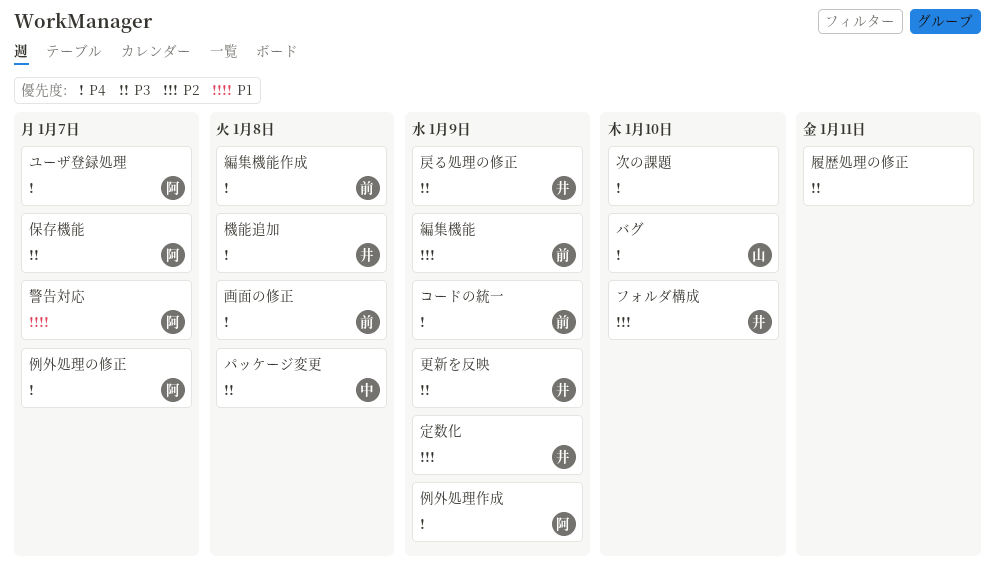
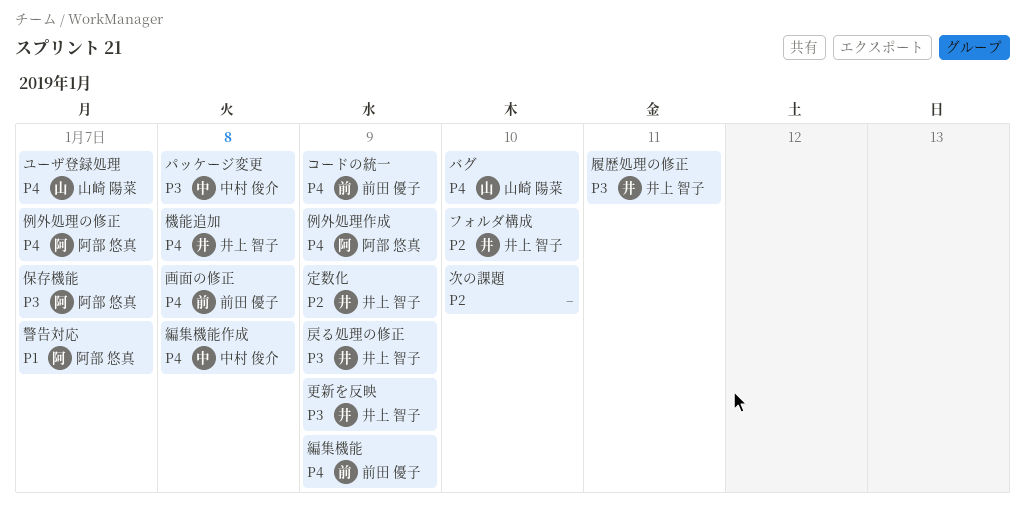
ユーザ登録処理, owner: 阿部 悠真 -> 山崎 陽菜
履歴処理の修正, owner: none -> 井上 智子
次の課題, priority: P4 -> P2
編集機能, priority: P2 -> P4
編集機能作成, owner: 前田 優子 -> 中村 俊介

